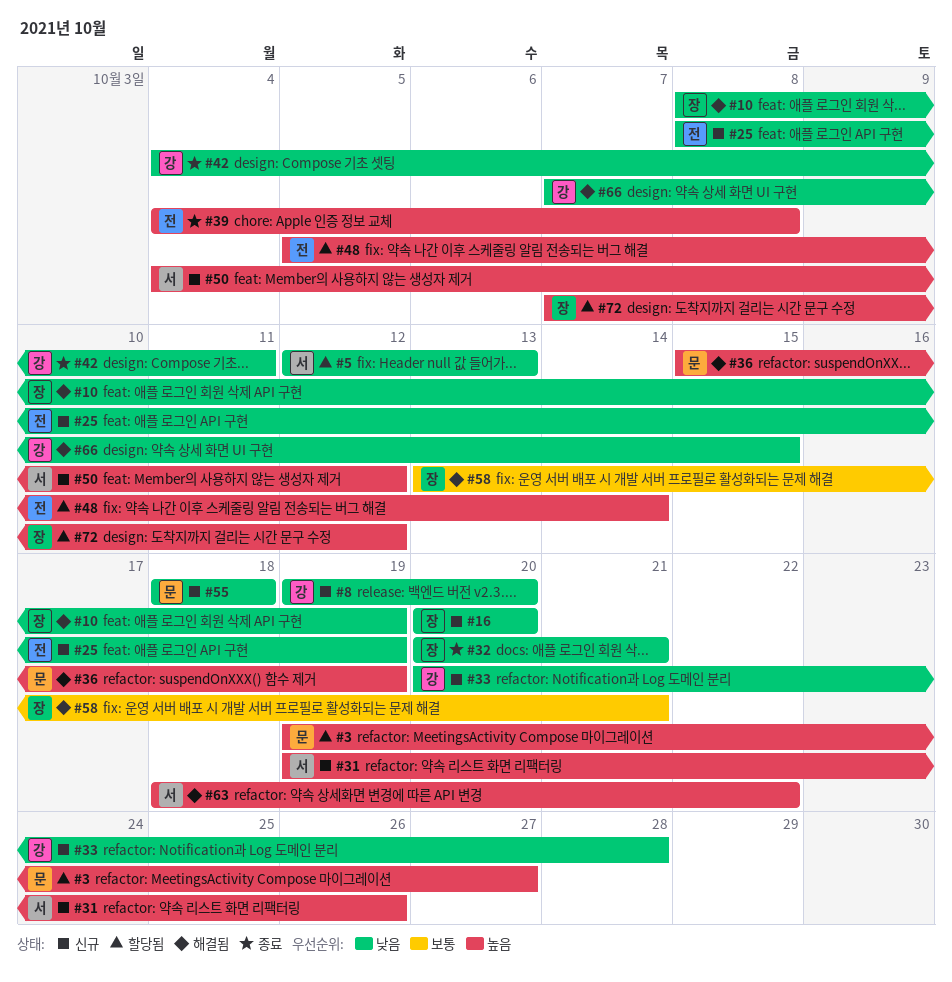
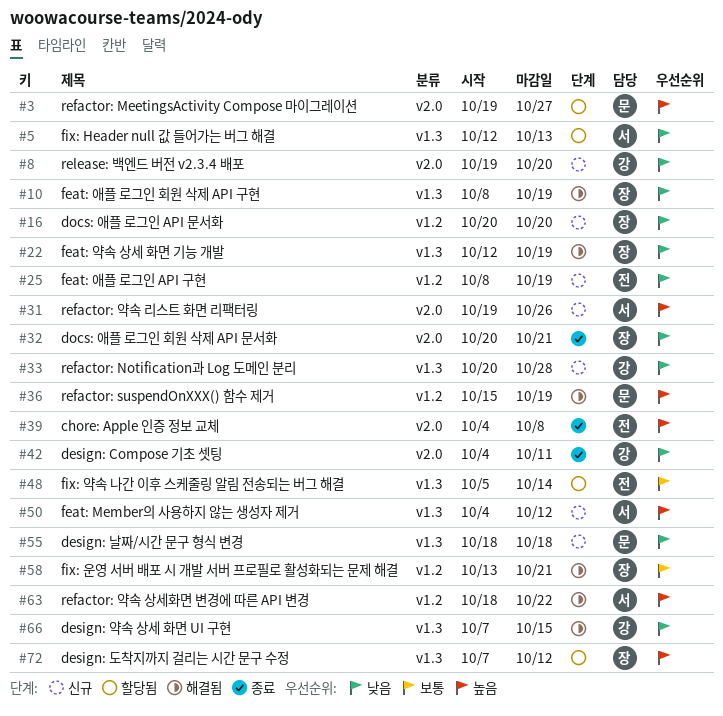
#22: none -> present
#48, priority: 높음 -> 보통

